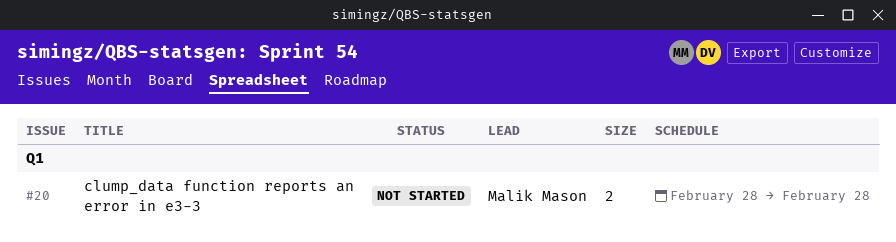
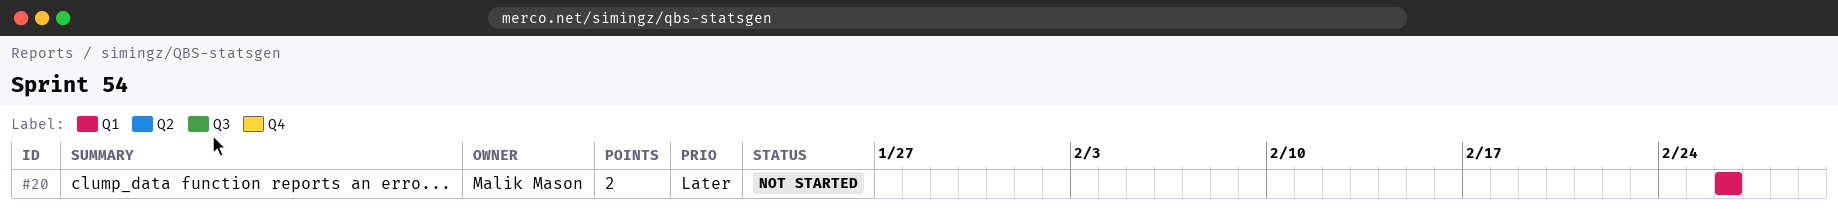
#20, start: Feb 28 -> Feb 26
#20, due: Feb 28 -> Feb 26

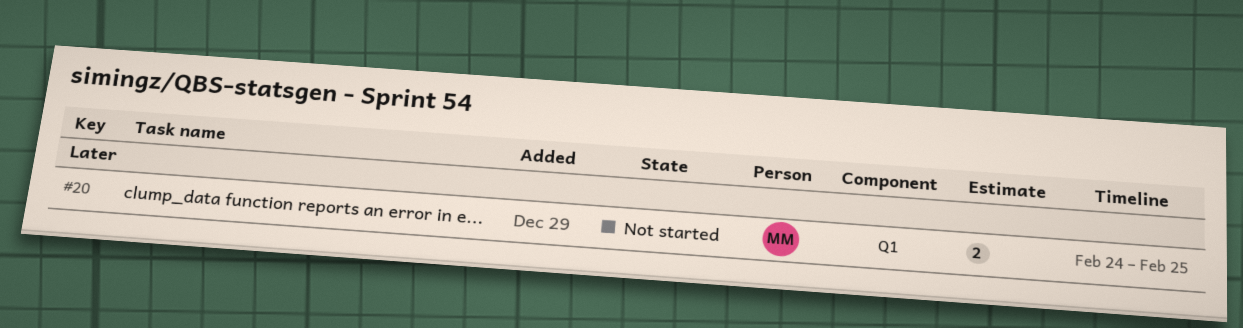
#20, start: Feb 26 -> Feb 24
#20, due: Feb 26 -> Feb 25

